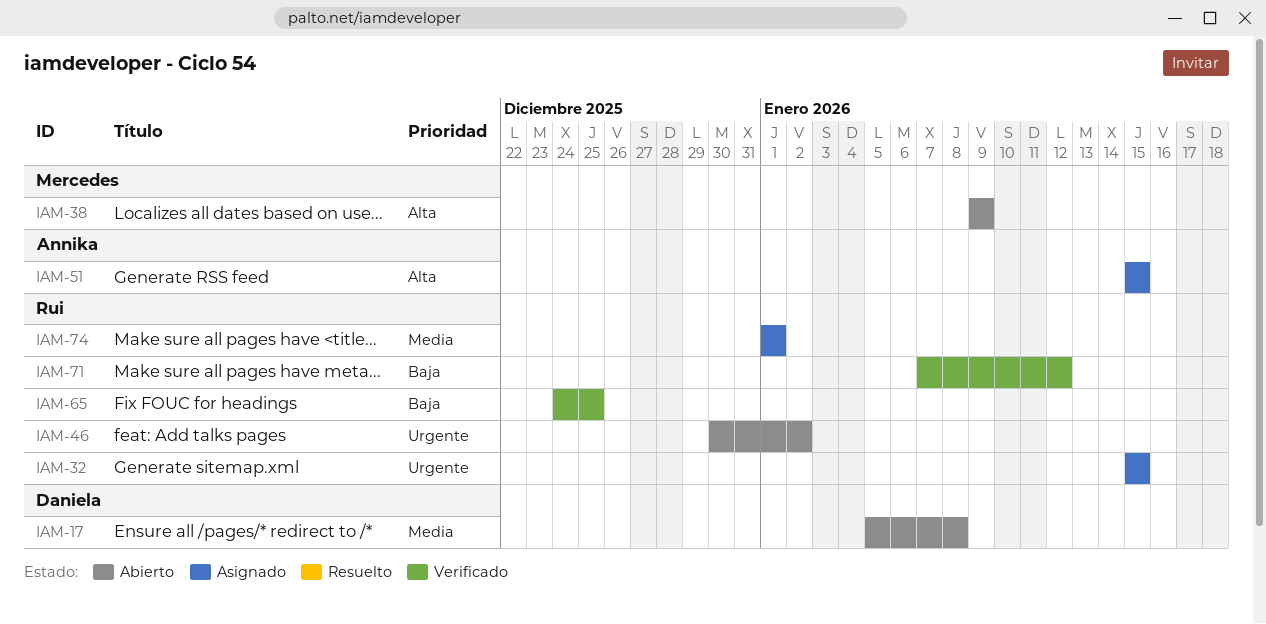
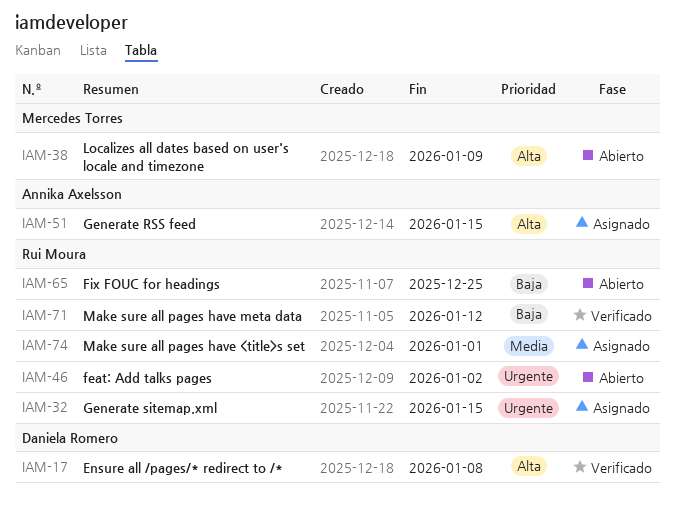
IAM-17, status: Abierto -> Verificado
IAM-17, priority: Media -> Alta
IAM-65, status: Verificado -> Abierto

